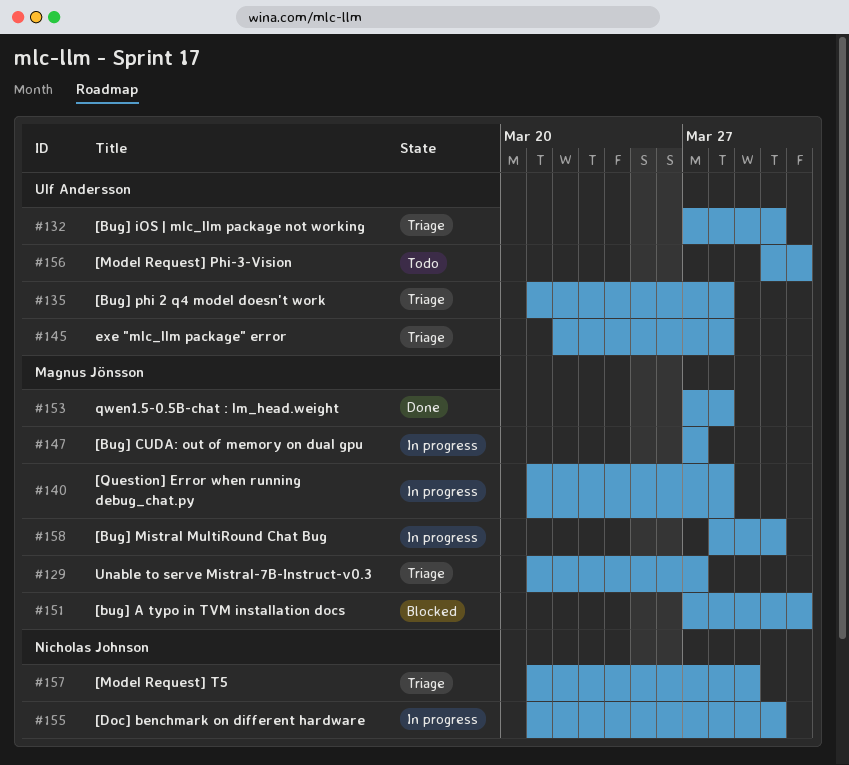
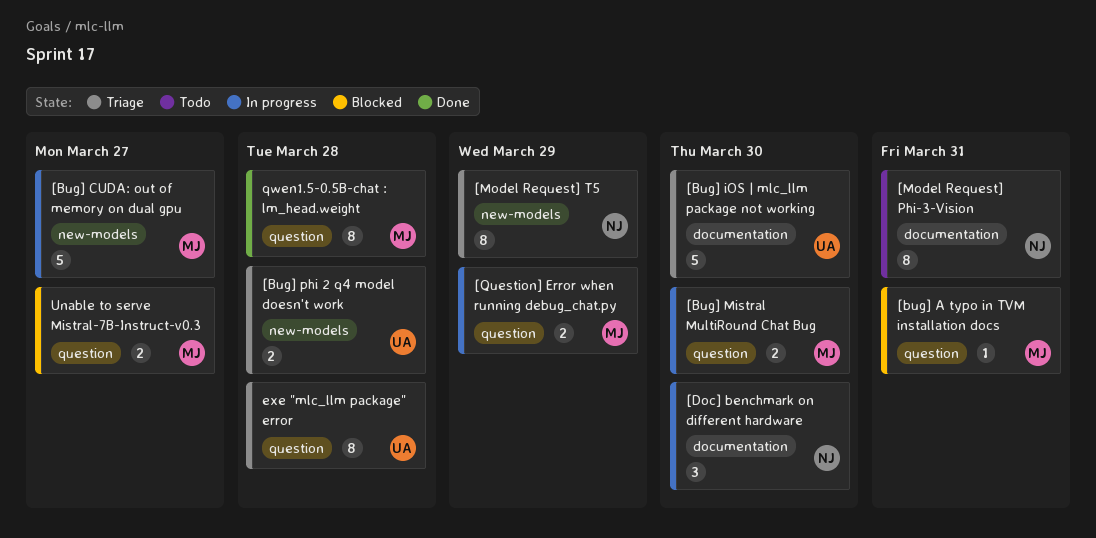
[Model Request] Phi-3-Vision, owner: Ulf Andersson -> Nicholas Johnson
[Question] Error when running debug_chat.py, due: Mar 28 -> Mar 29
Unable to serve Mistral-7B-Instruct-v0.3, status: Triage -> Blocked

